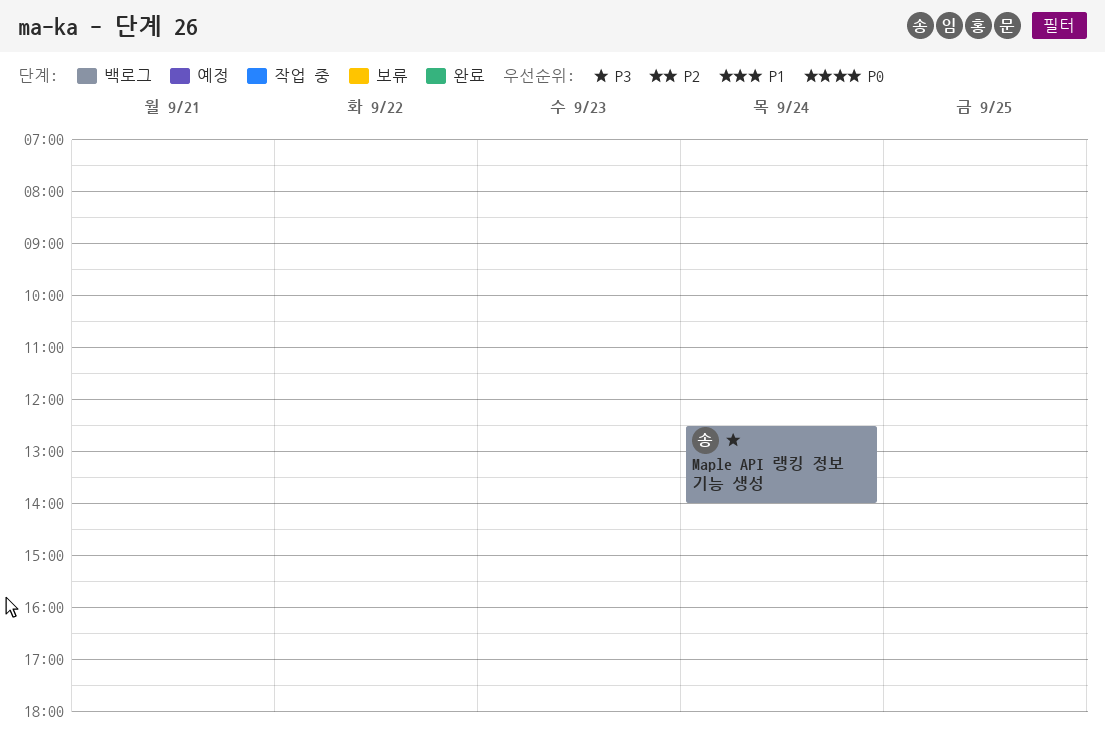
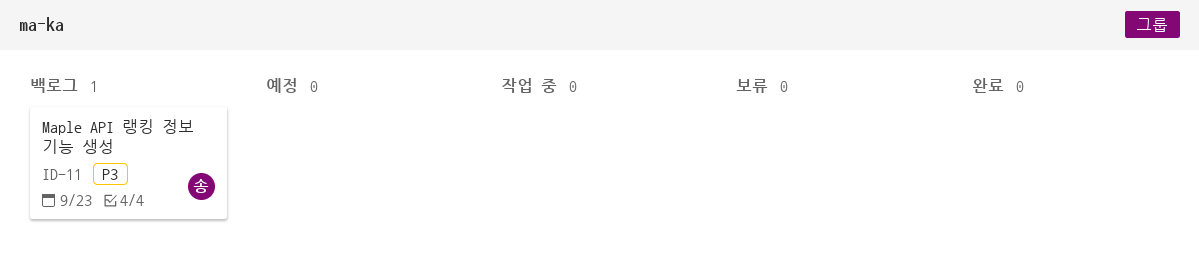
Maple API 랭킹 정보 기능 생성, day: Sep 24 -> Sep 23

